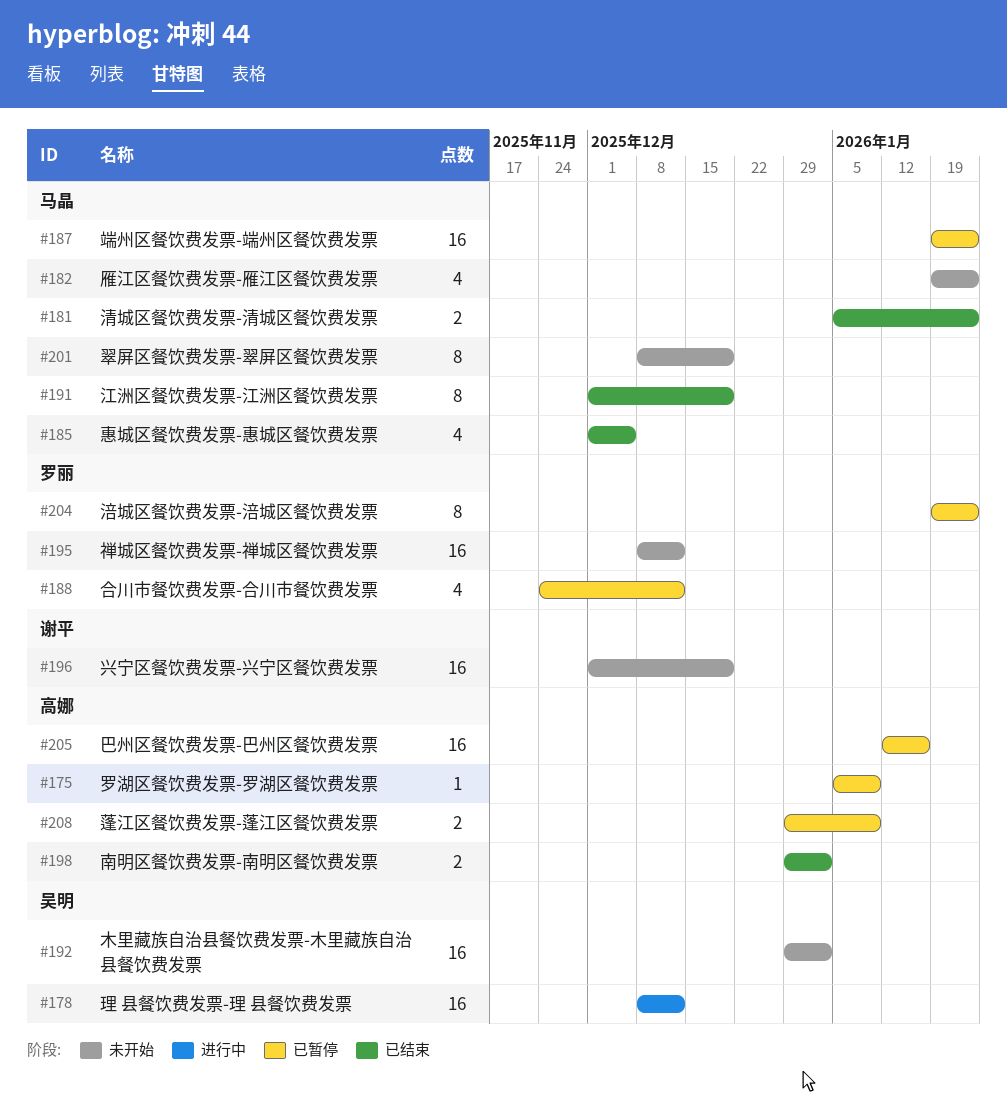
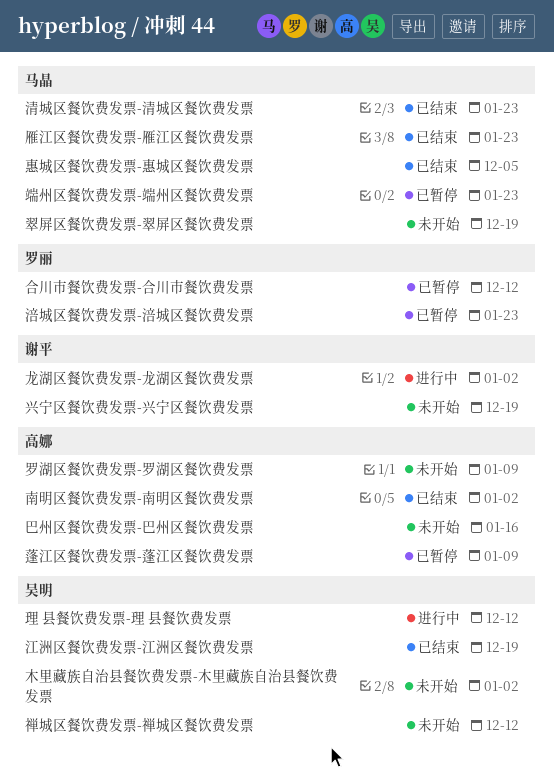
巴州区餐饮费发票-巴州区餐饮费发票, status: 已暂停 -> 未开始
江洲区餐饮费发票-江洲区餐饮费发票, owner: 马晶 -> 吴明
禅城区餐饮费发票-禅城区餐饮费发票, owner: 罗丽 -> 吴明
罗湖区餐饮费发票-罗湖区餐饮费发票, status: 已暂停 -> 未开始
雁江区餐饮费发票-雁江区餐饮费发票, status: 未开始 -> 已结束
龙湖区餐饮费发票-龙湖区餐饮费发票: none -> present

